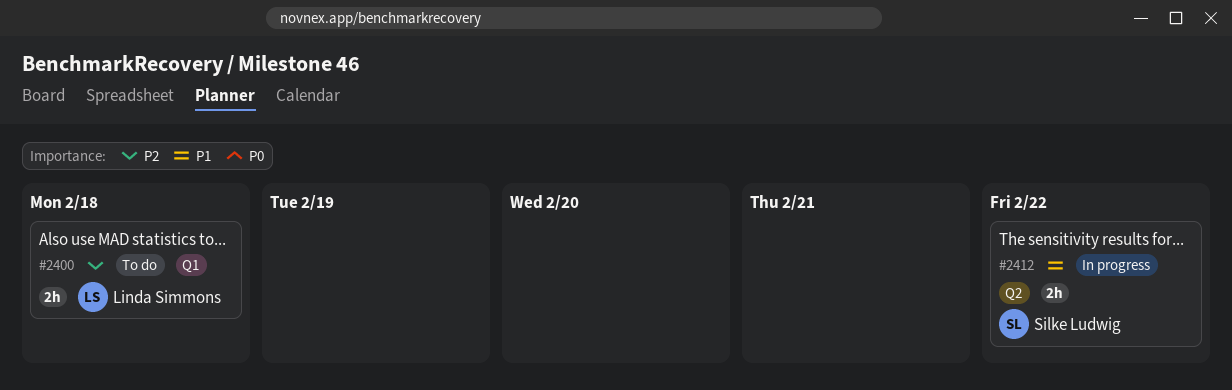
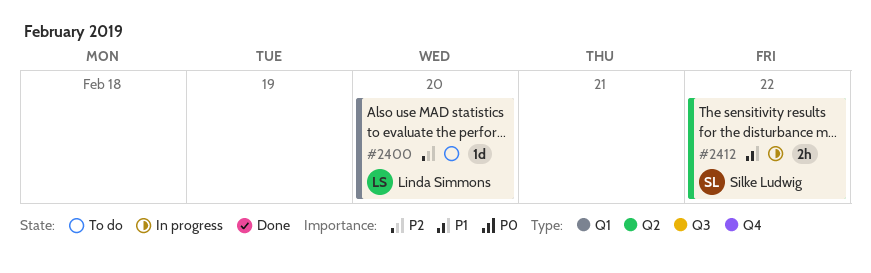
#2400, estimate: 2h -> 1d
#2400, due: Feb 18 -> Feb 20

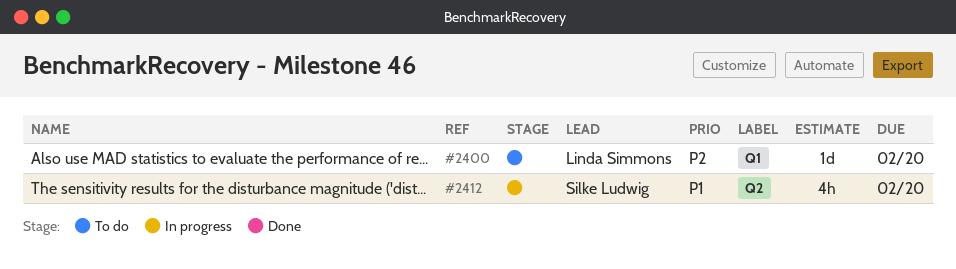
#2412, estimate: 2h -> 4h
#2412, due: Feb 22 -> Feb 20

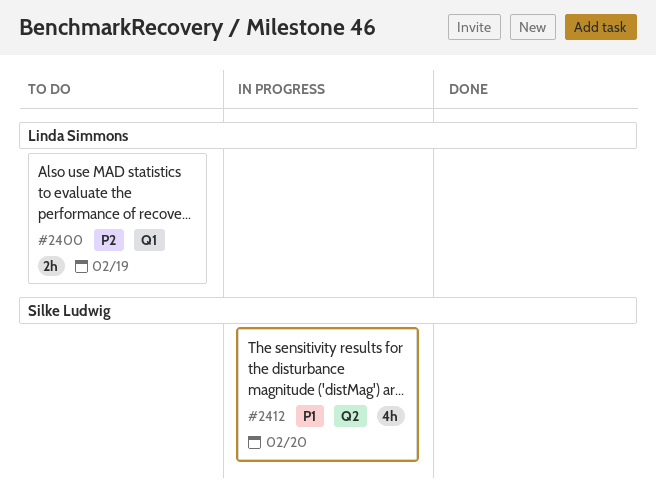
#2400, estimate: 1d -> 2h
#2400, due: Feb 20 -> Feb 19

